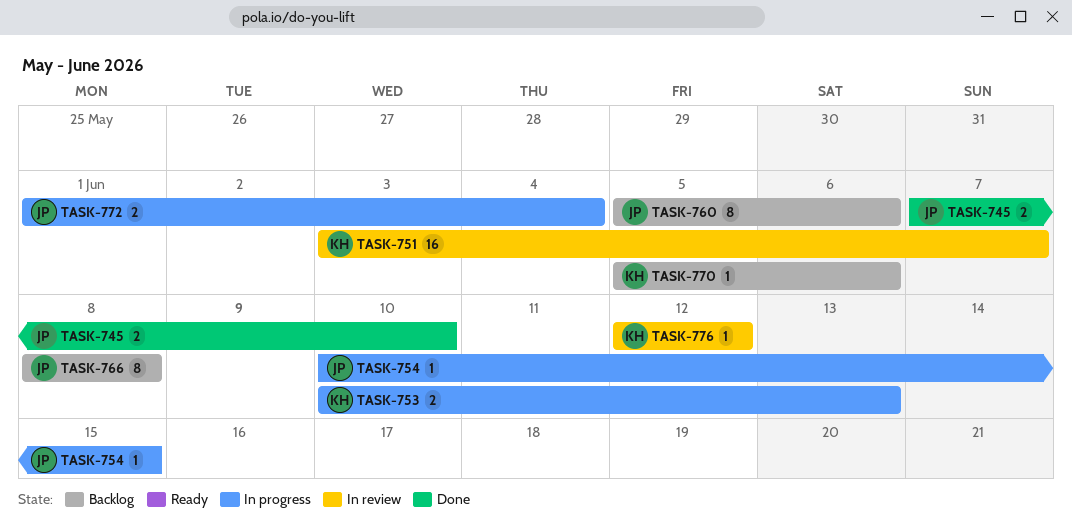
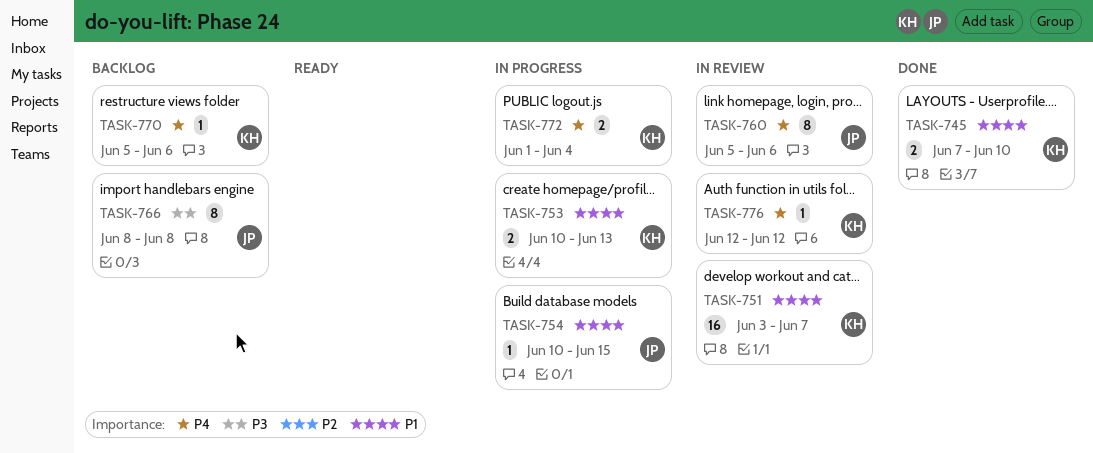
TASK-745, owner: JP -> KH
TASK-760, status: Backlog -> In review
TASK-772, owner: JP -> KH

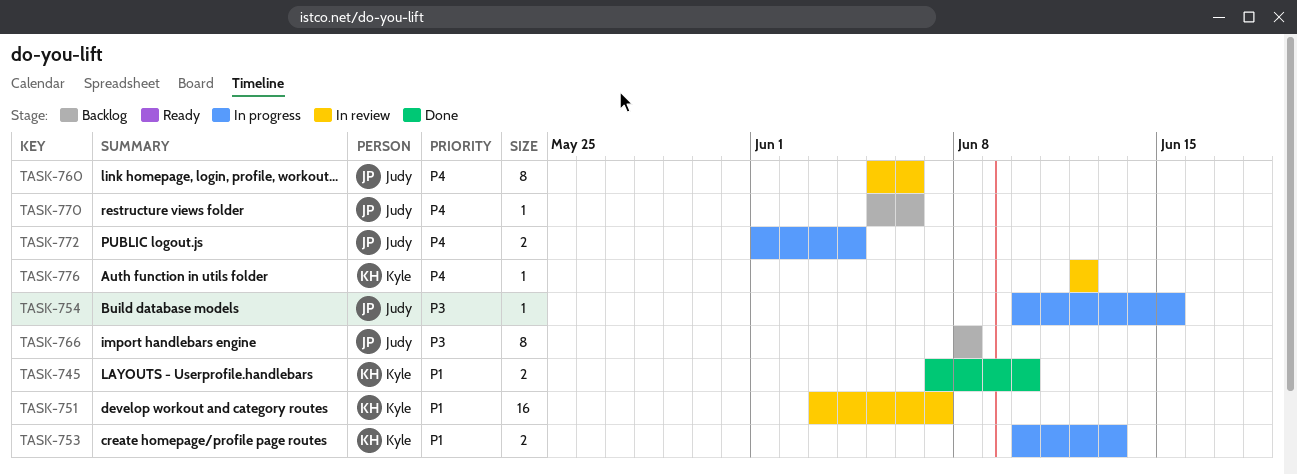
TASK-754, priority: P1 -> P3
TASK-770, owner: Kyle -> Judy
TASK-772, owner: Kyle -> Judy

